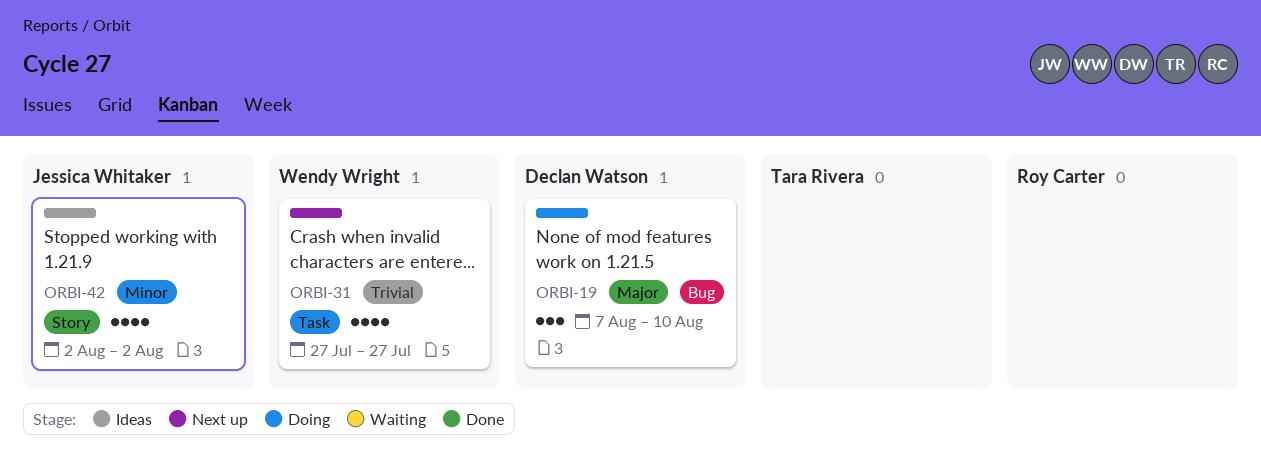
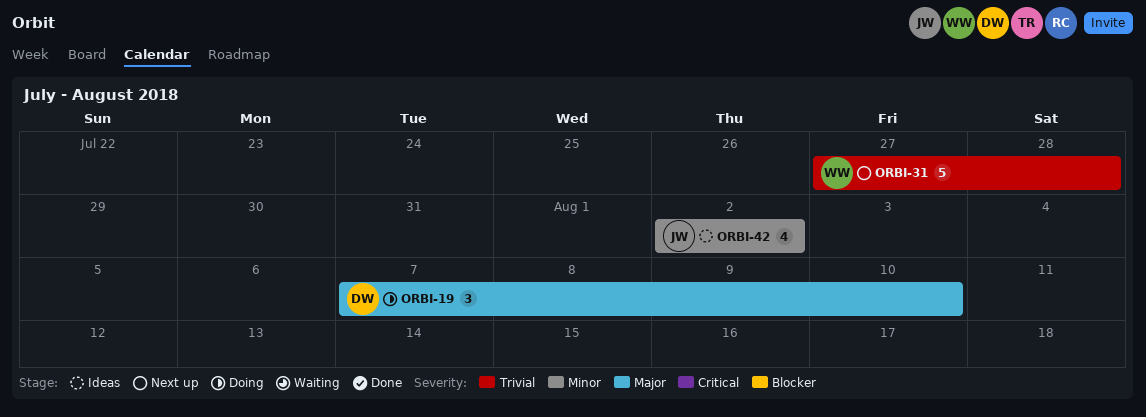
ORBI-31, estimate: 4 -> 5
ORBI-31, due: Jul 27 -> Jul 28

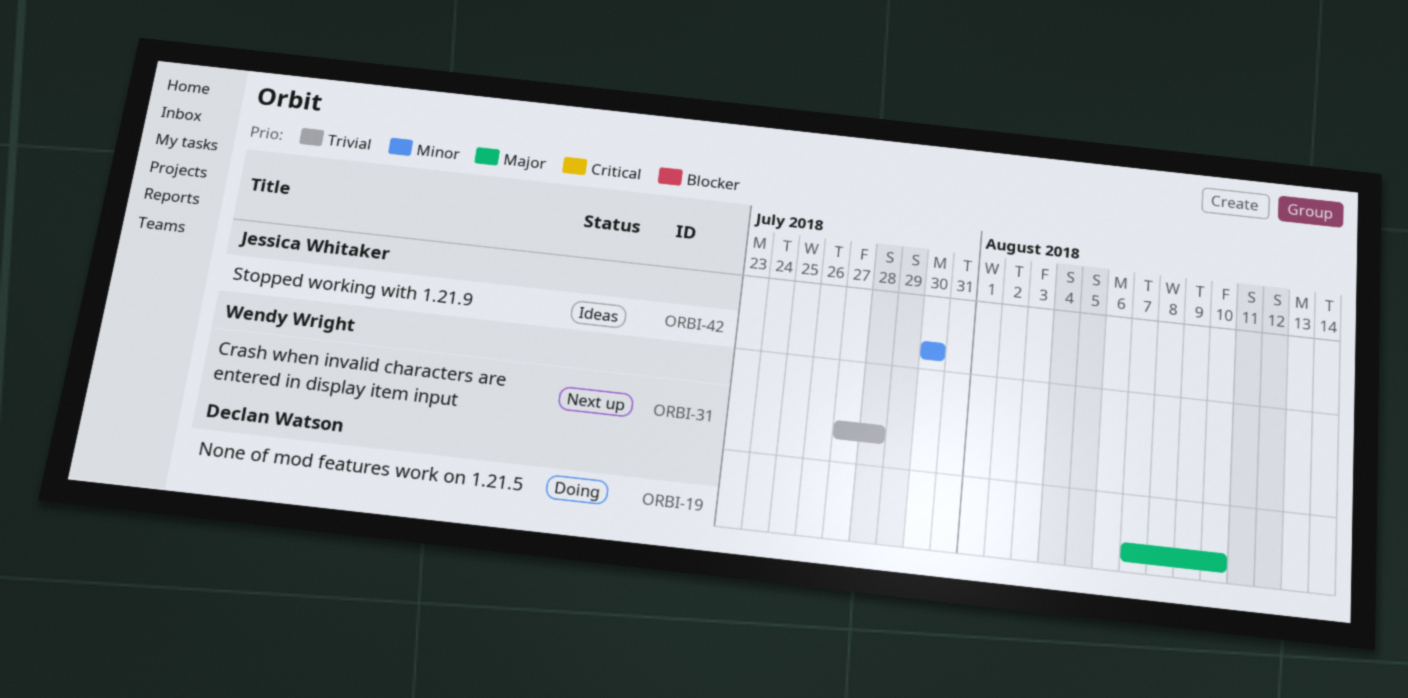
ORBI-42, start: Aug 2 -> Jul 30
ORBI-42, due: Aug 2 -> Jul 30

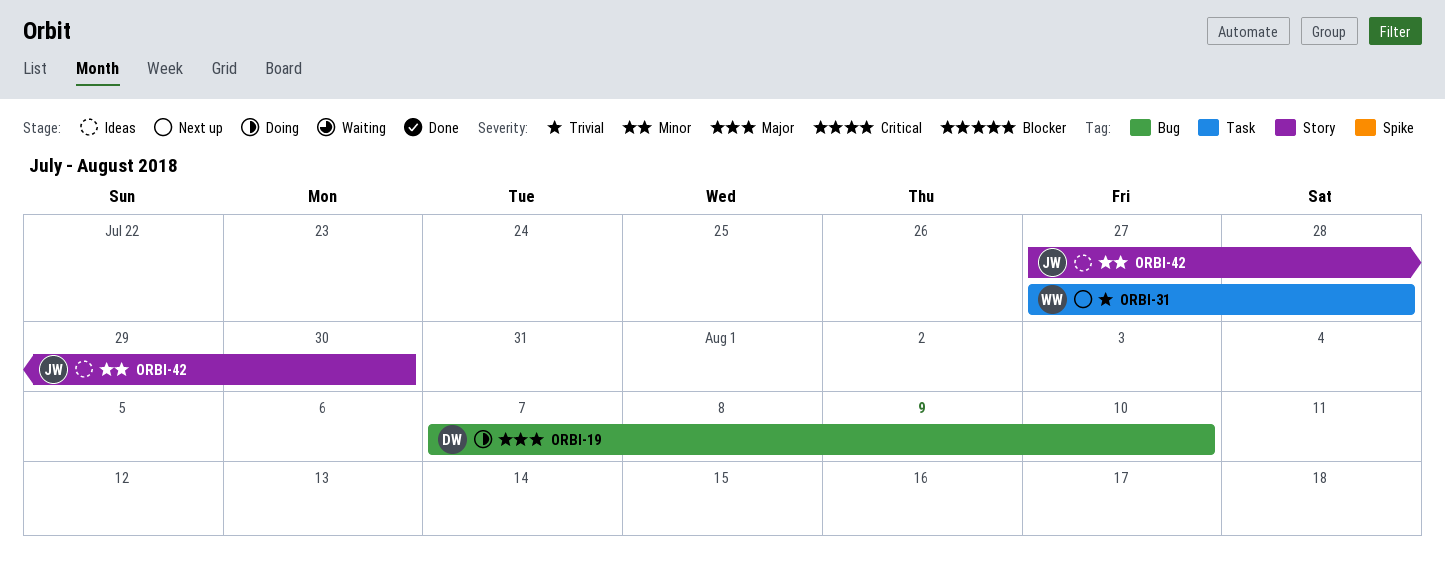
ORBI-42, start: Jul 30 -> Jul 27

